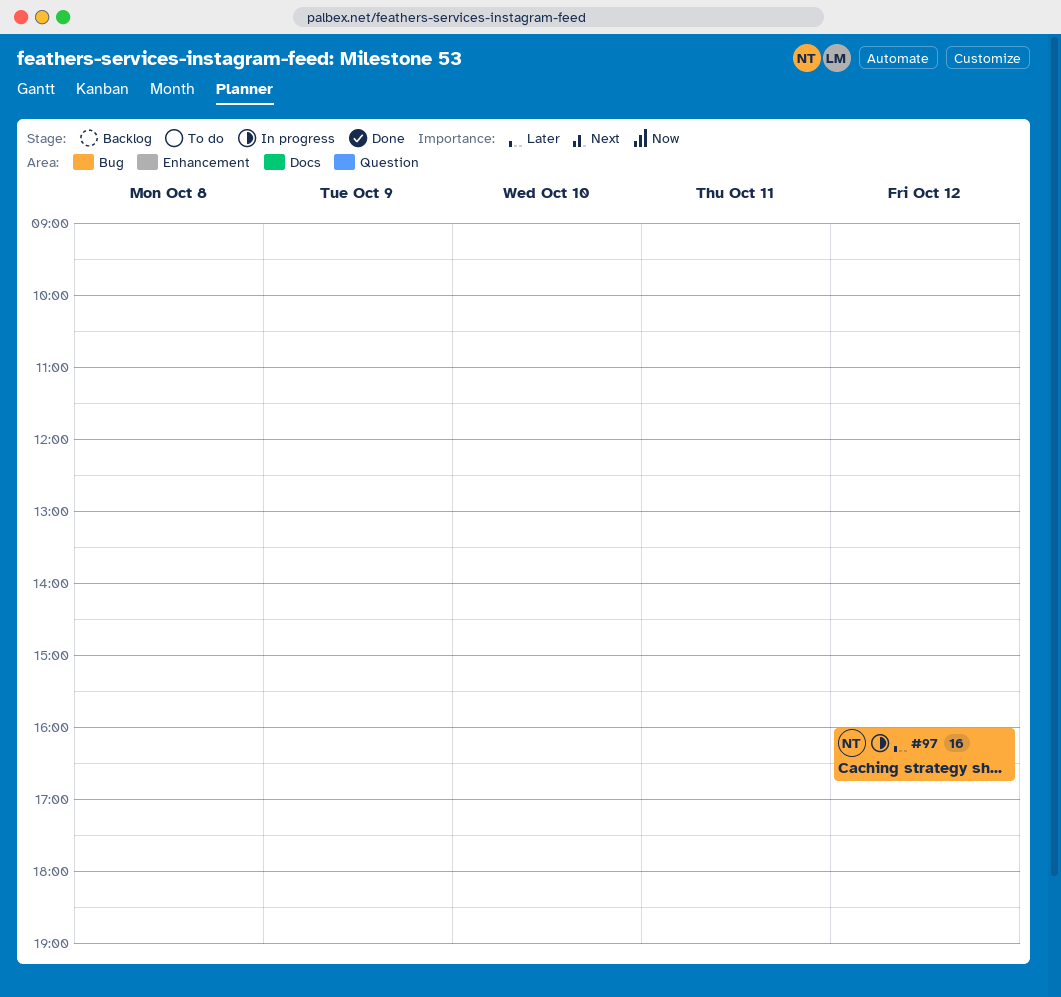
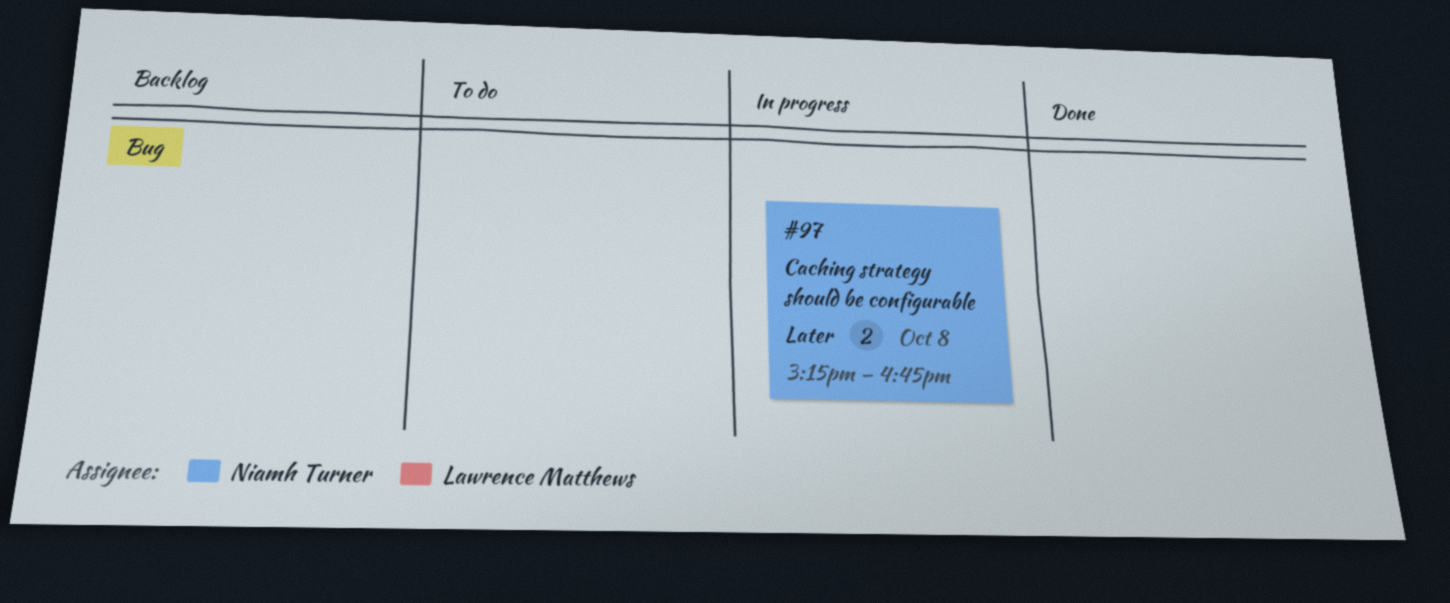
#97, estimate: 16 -> 2
#97, day: Oct 12 -> Oct 8
#97, begins: 16:00 -> 15:15

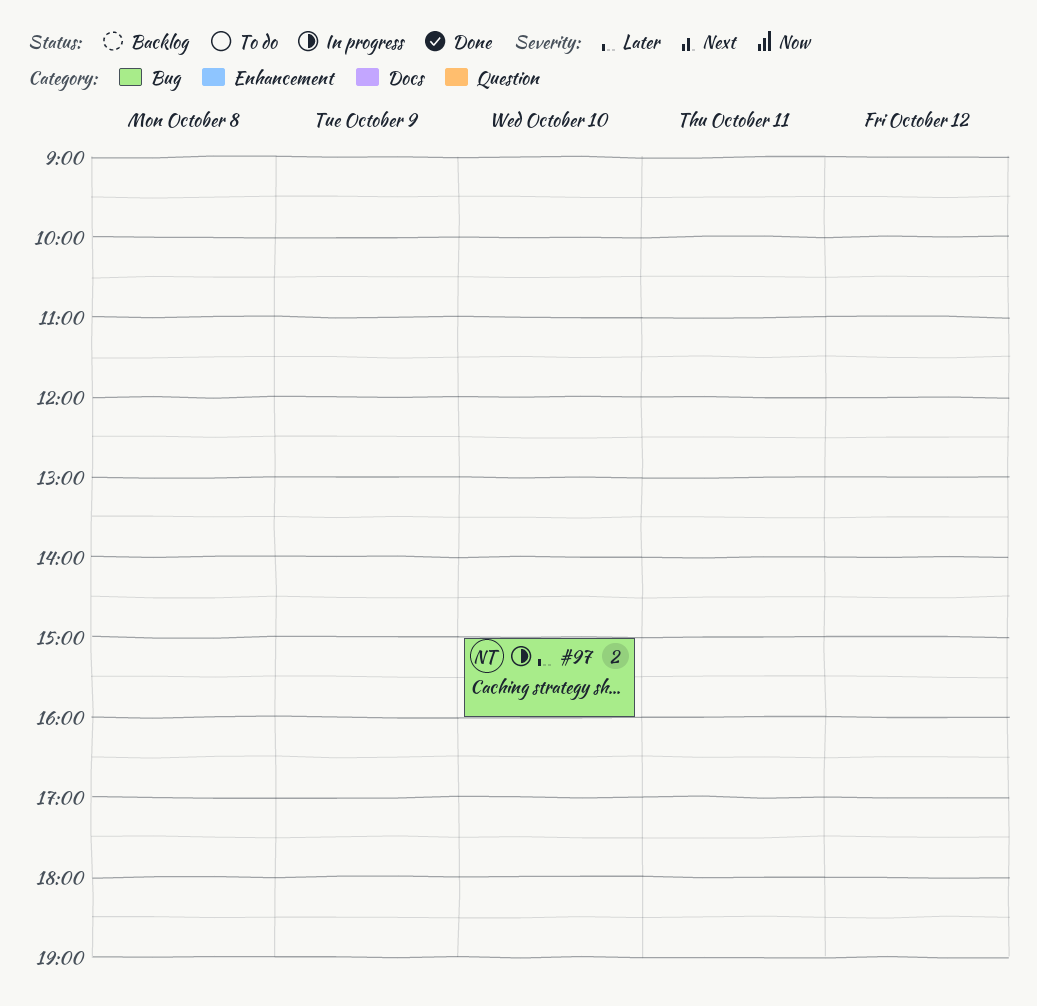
#97, day: Oct 8 -> Oct 10
#97, begins: 15:15 -> 15:00
#97, ends: 16:45 -> 16:00

